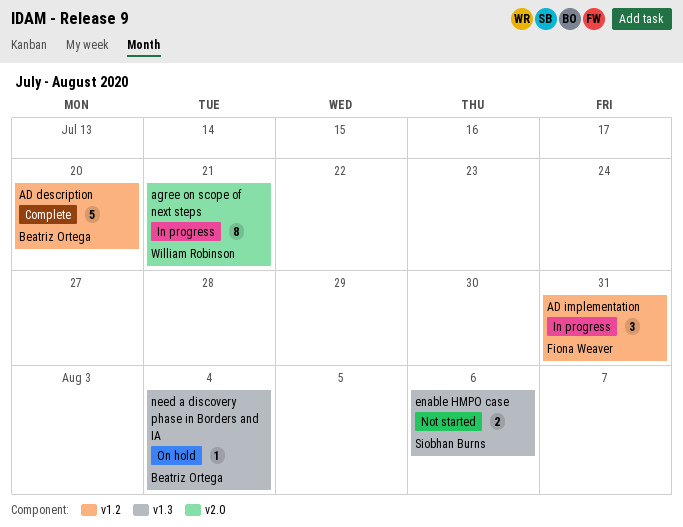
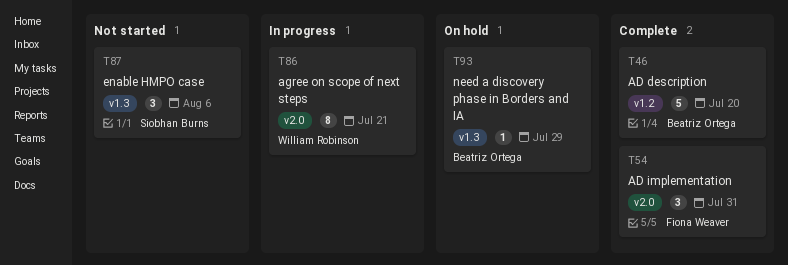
AD implementation, status: In progress -> Complete
AD implementation, label: v1.2 -> v2.0
enable HMPO case, estimate: 2 -> 3
need a discovery phase in Borders and IA, due: Aug 4 -> Jul 29

